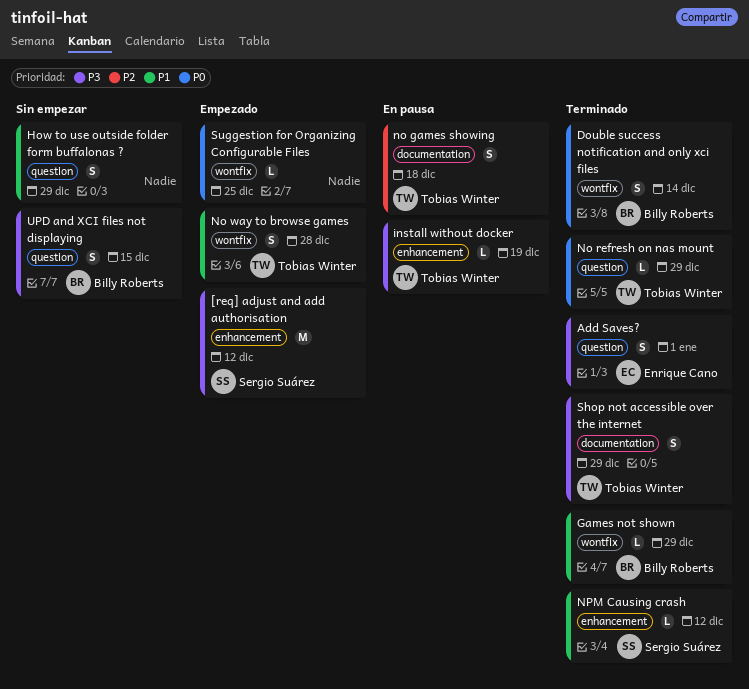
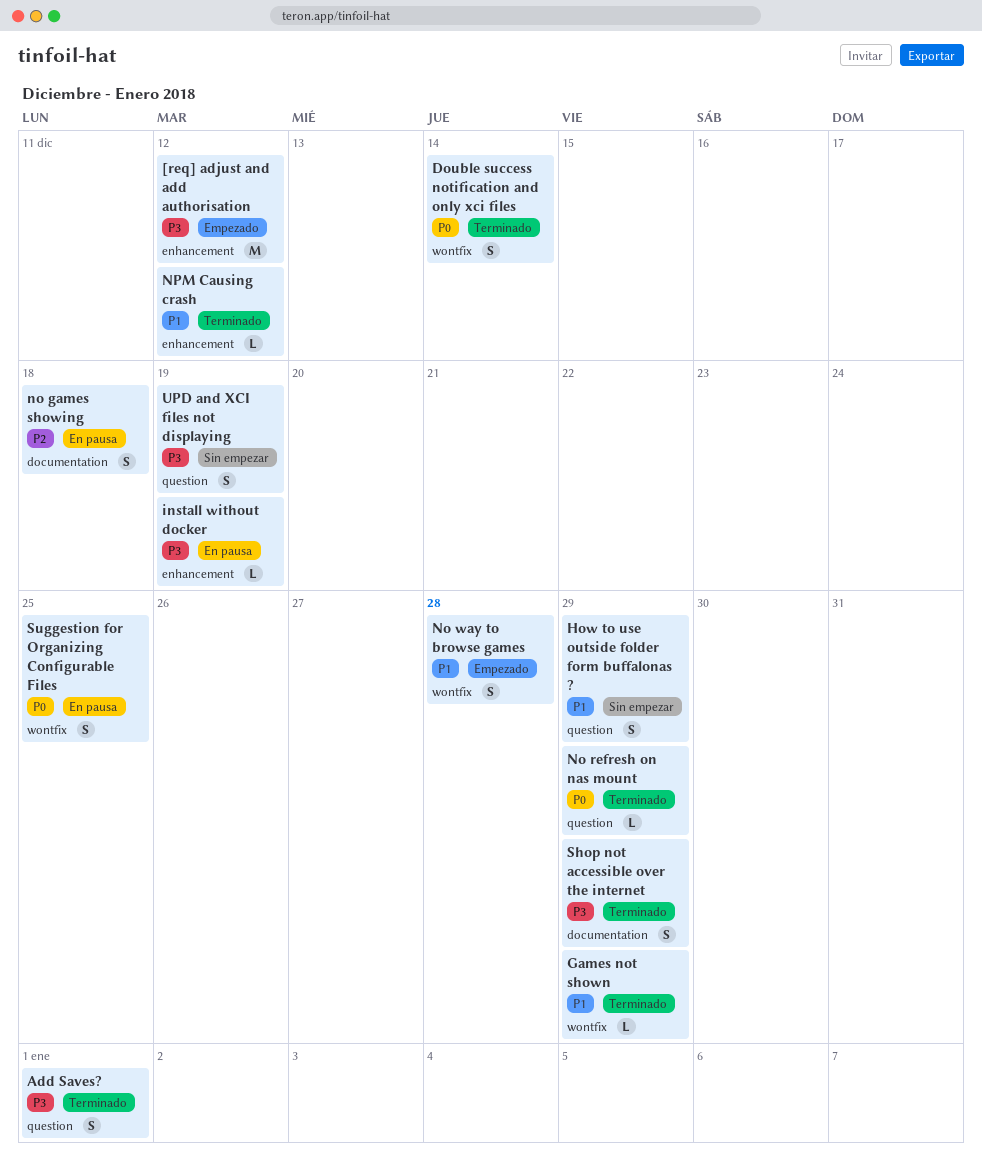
Suggestion for Organizing Configurable Files, status: Empezado -> En pausa
Suggestion for Organizing Configurable Files, estimate: L -> S
UPD and XCI files not displaying, due: Dec 15 -> Dec 19

